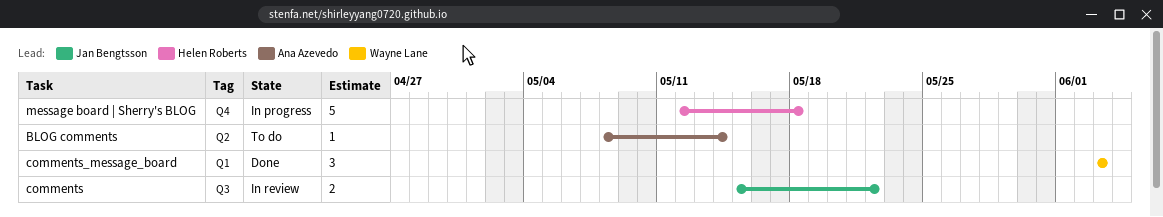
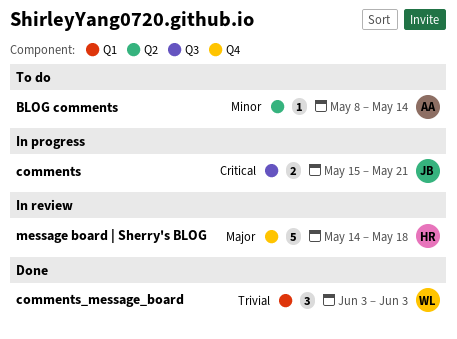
comments, status: In review -> In progress
comments, due: May 22 -> May 21
message board | Sherry's BLOG, status: In progress -> In review
message board | Sherry's BLOG, start: May 12 -> May 14

